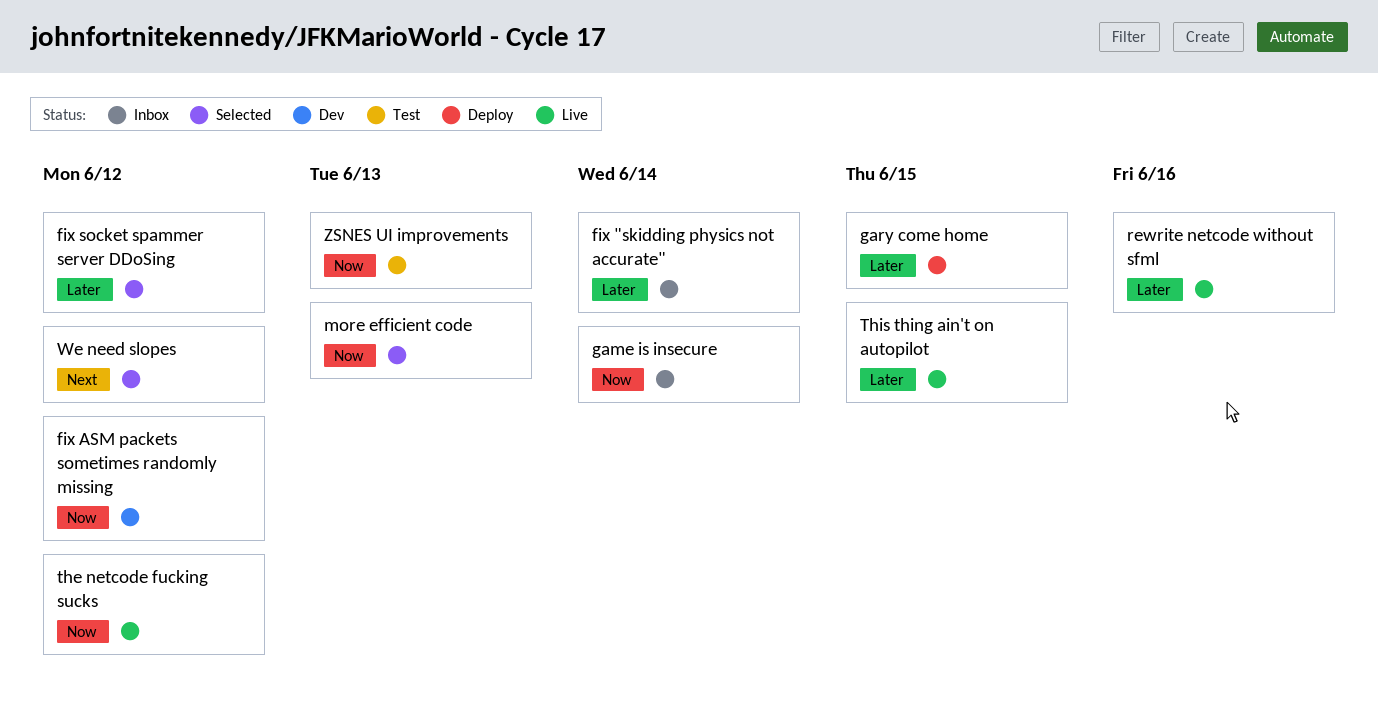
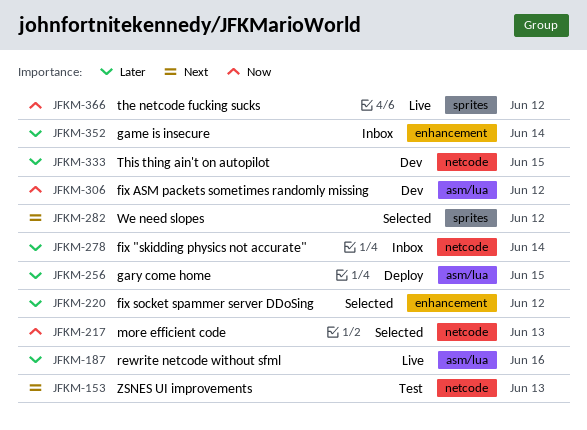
game is insecure, priority: Now -> Later
This thing ain't on autopilot, status: Live -> Dev
ZSNES UI improvements, priority: Now -> Next

